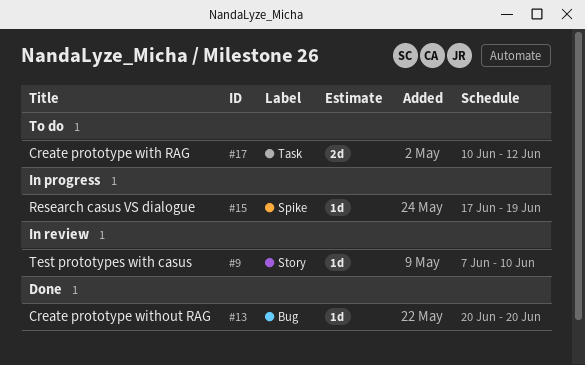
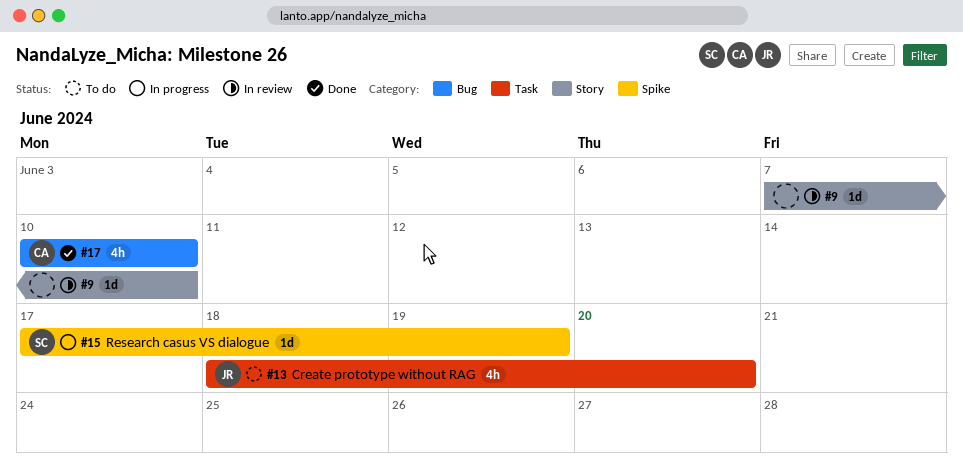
#13, status: Done -> To do
#13, label: Bug -> Task
#13, estimate: 1d -> 4h
#13, start: Jun 20 -> Jun 18
#17, status: To do -> Done
#17, label: Task -> Bug
#17, estimate: 2d -> 4h
#17, due: Jun 12 -> Jun 10

